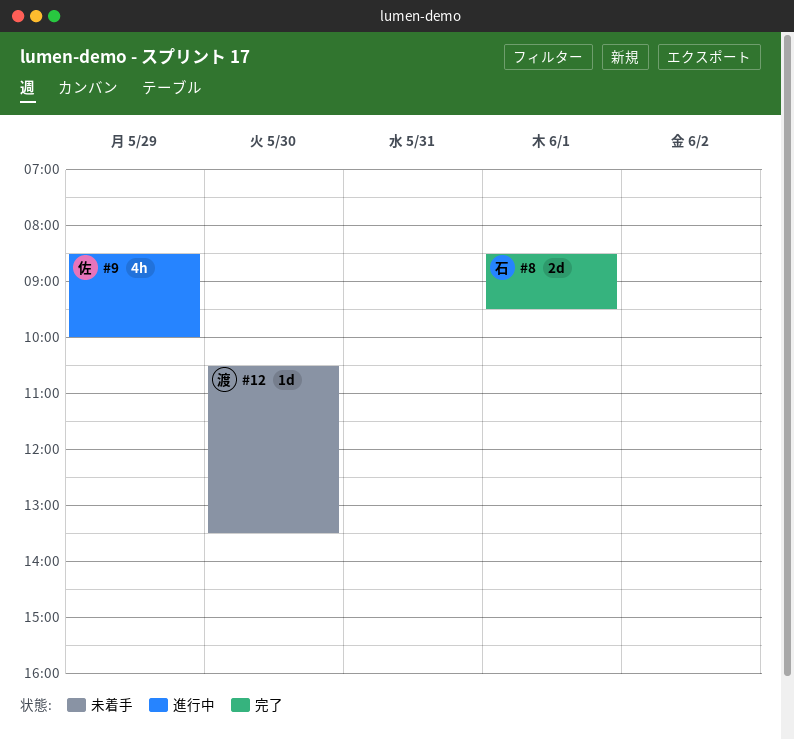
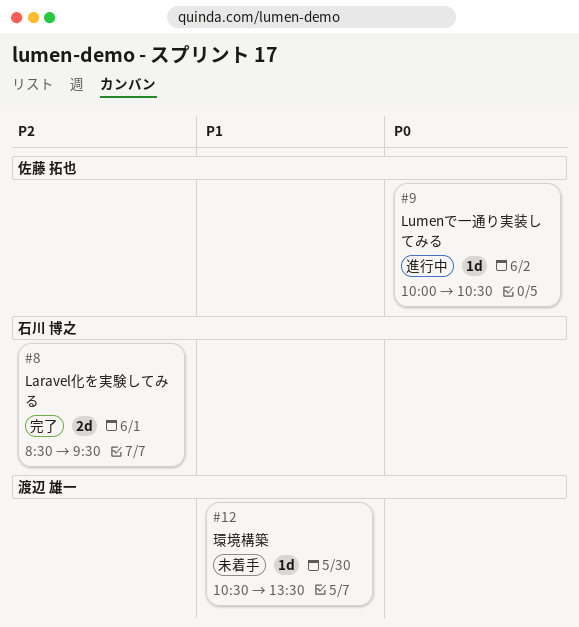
#9, estimate: 4h -> 1d
#9, day: May 29 -> Jun 2
#9, begins: 08:30 -> 10:00
#9, ends: 10:00 -> 10:30

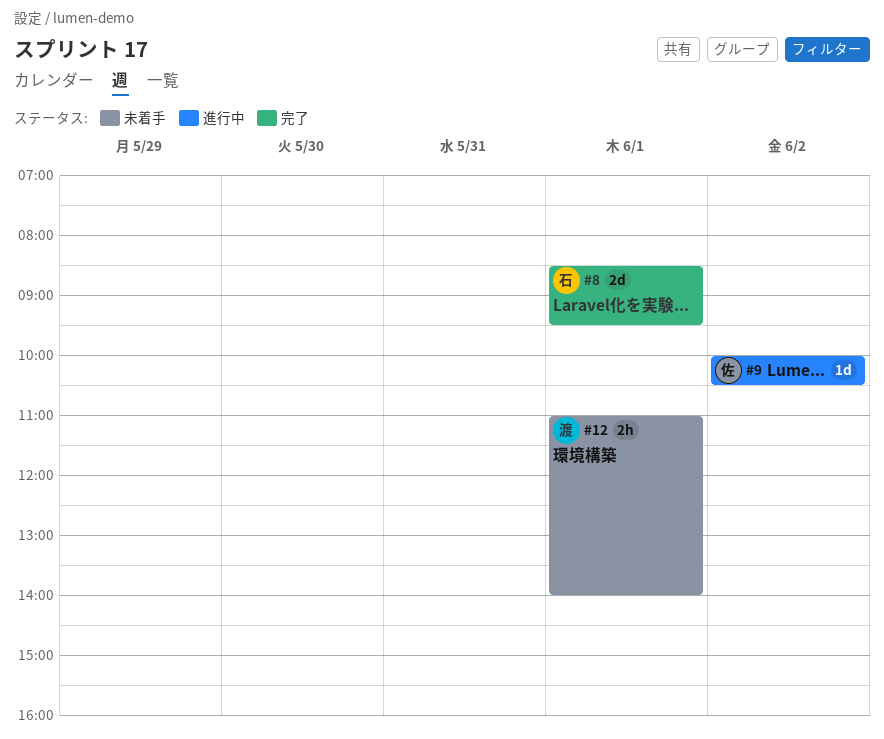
#12, estimate: 1d -> 2h
#12, day: May 30 -> Jun 1
#12, begins: 10:30 -> 11:00
#12, ends: 13:30 -> 14:00

